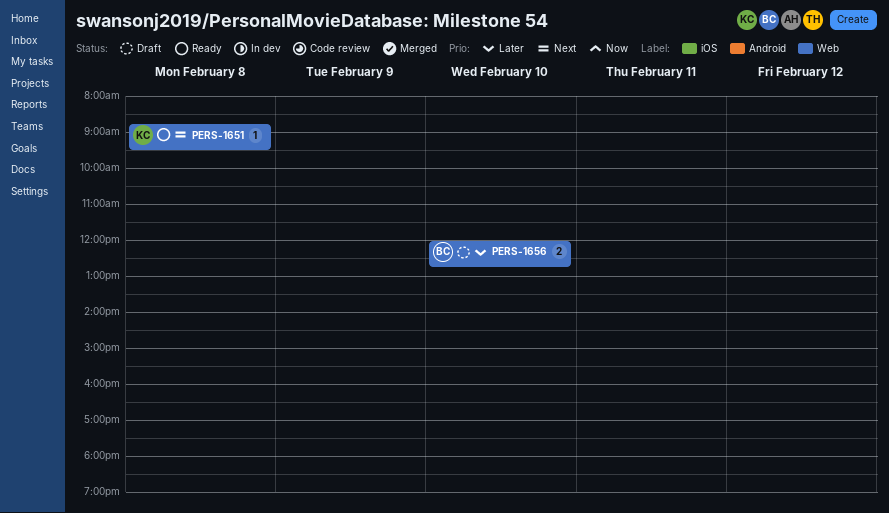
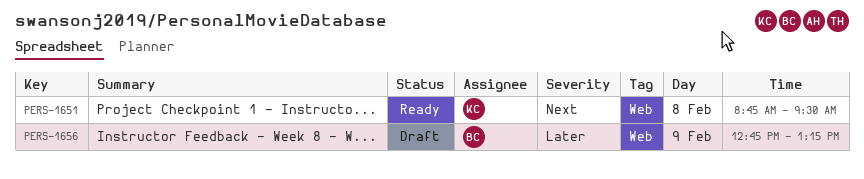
PERS-1656, day: Feb 10 -> Feb 9
PERS-1656, begins: 12:00 -> 12:45
PERS-1656, ends: 12:45 -> 13:15

